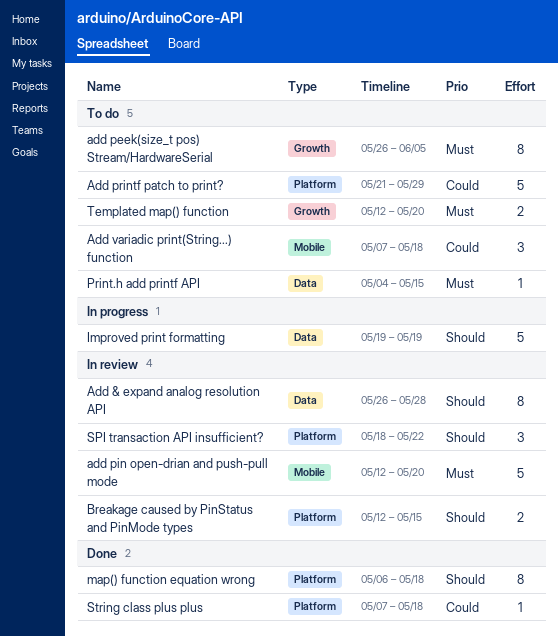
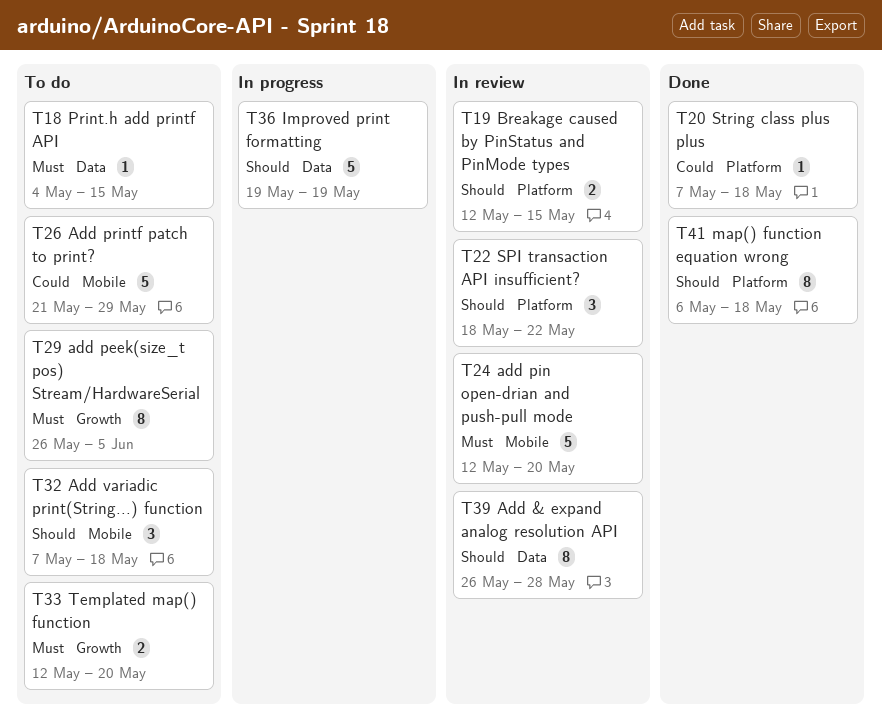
Add printf patch to print?, label: Platform -> Mobile
Add variadic print(String...) function, priority: Could -> Should

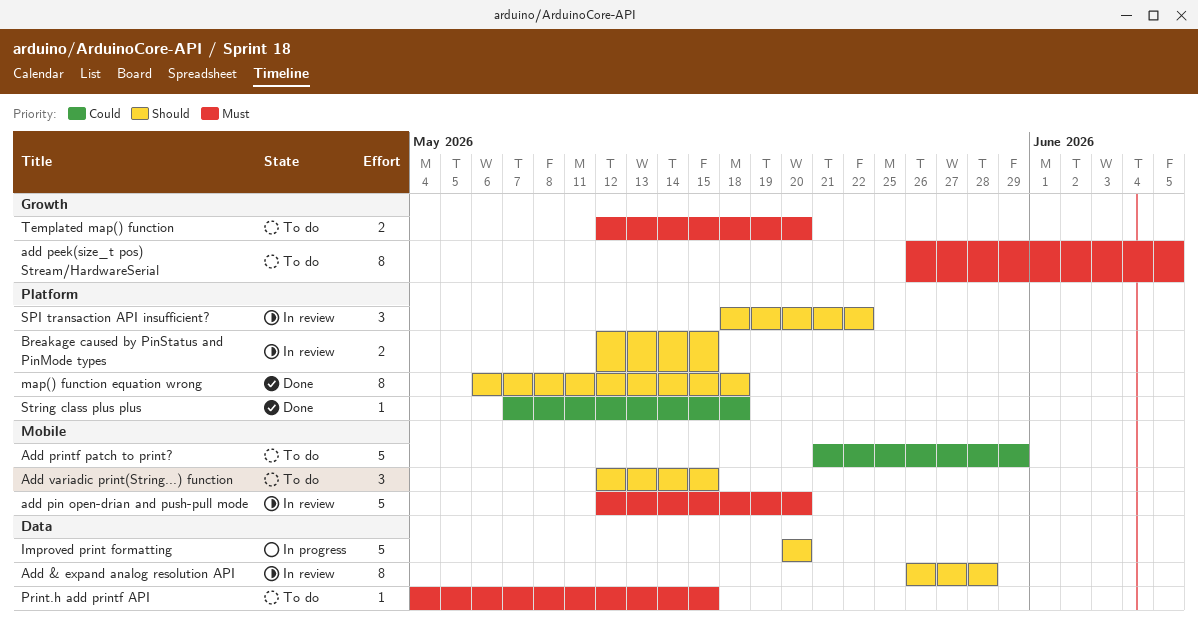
Add variadic print(String...) function, start: May 7 -> May 12
Add variadic print(String...) function, due: May 18 -> May 15
Improved print formatting, start: May 19 -> May 20
Improved print formatting, due: May 19 -> May 20

